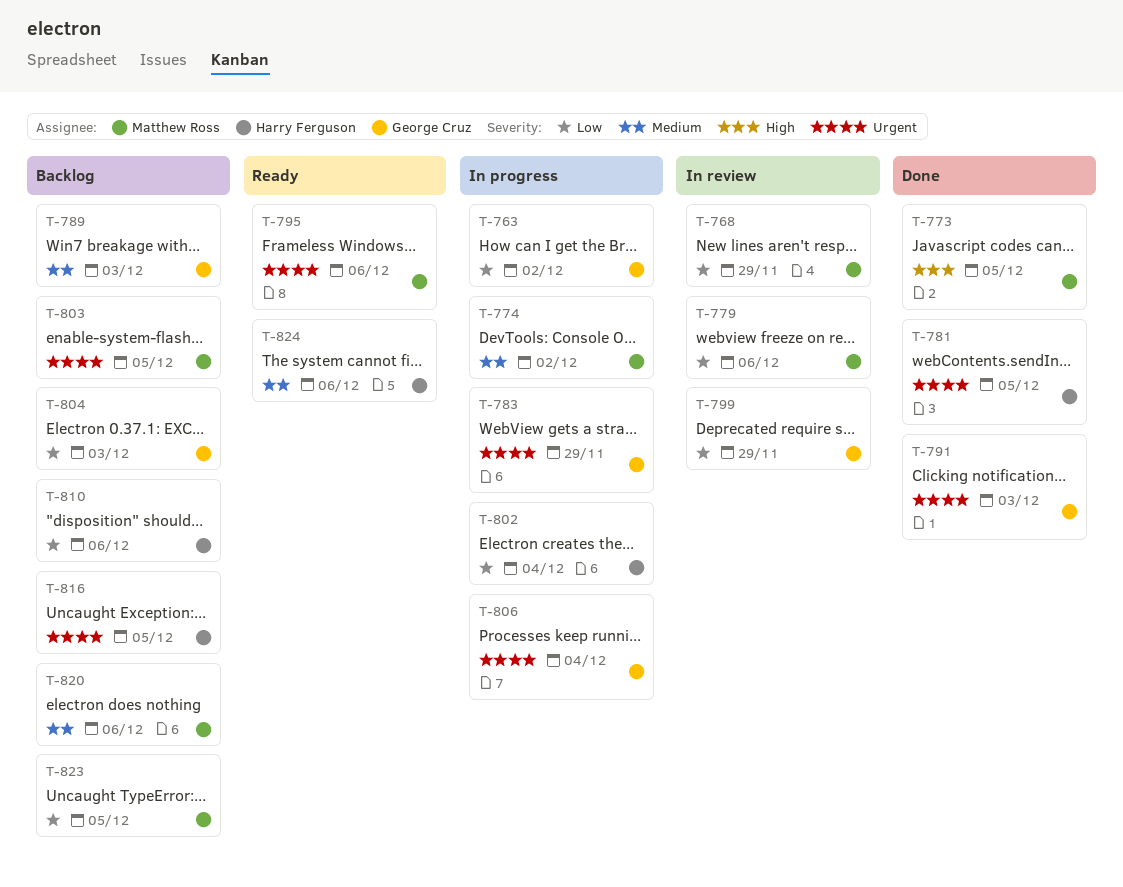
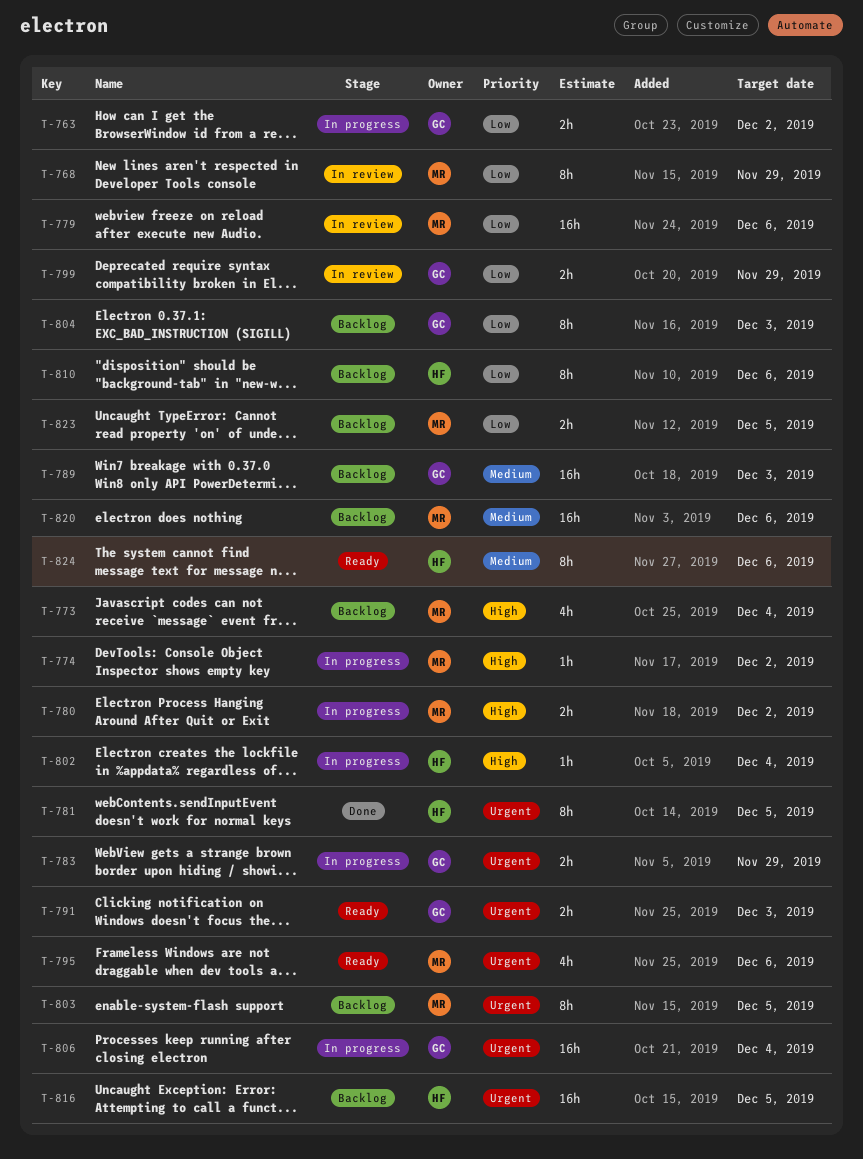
T-773, status: Done -> Backlog
T-773, due: Dec 5 -> Dec 4
T-774, priority: Medium -> High
T-780: none -> present
T-791, status: Done -> Ready
T-802, priority: Low -> High

